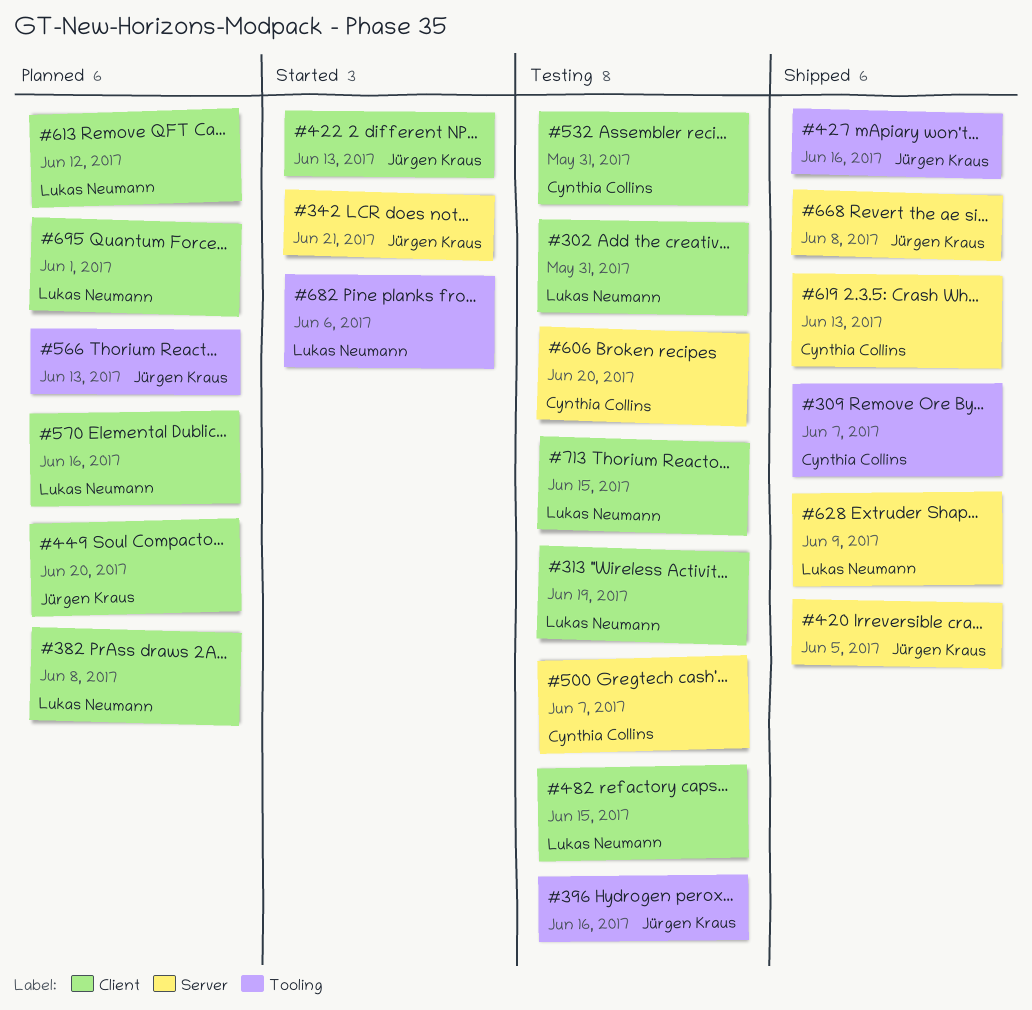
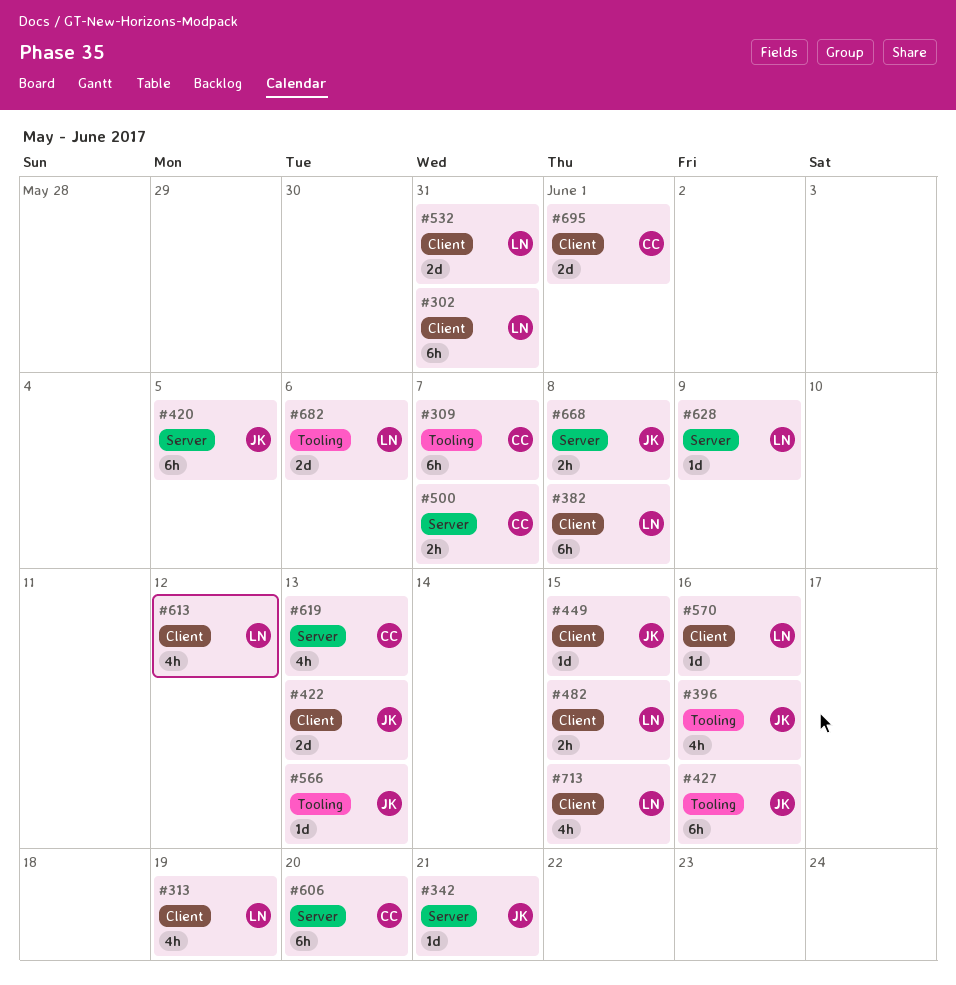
#449, due: Jun 20 -> Jun 15
#532, owner: Cynthia Collins -> Lukas Neumann
#695, owner: Lukas Neumann -> Cynthia Collins

